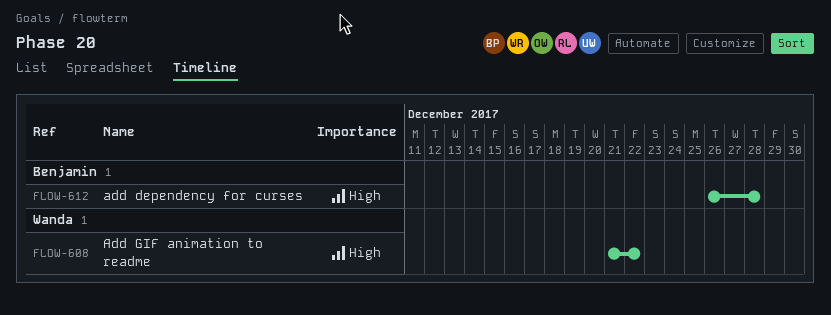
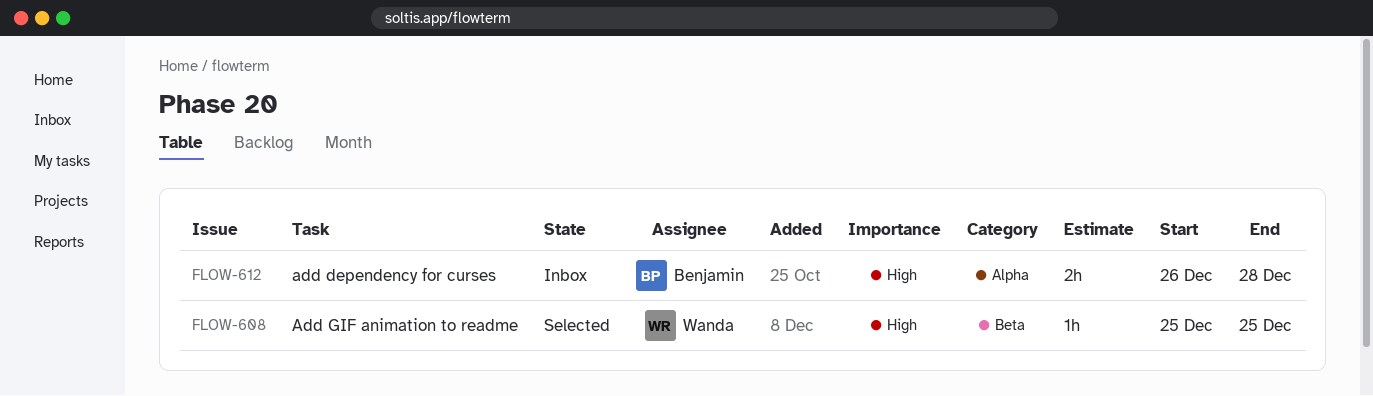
FLOW-608, start: Dec 21 -> Dec 25
FLOW-608, due: Dec 22 -> Dec 25

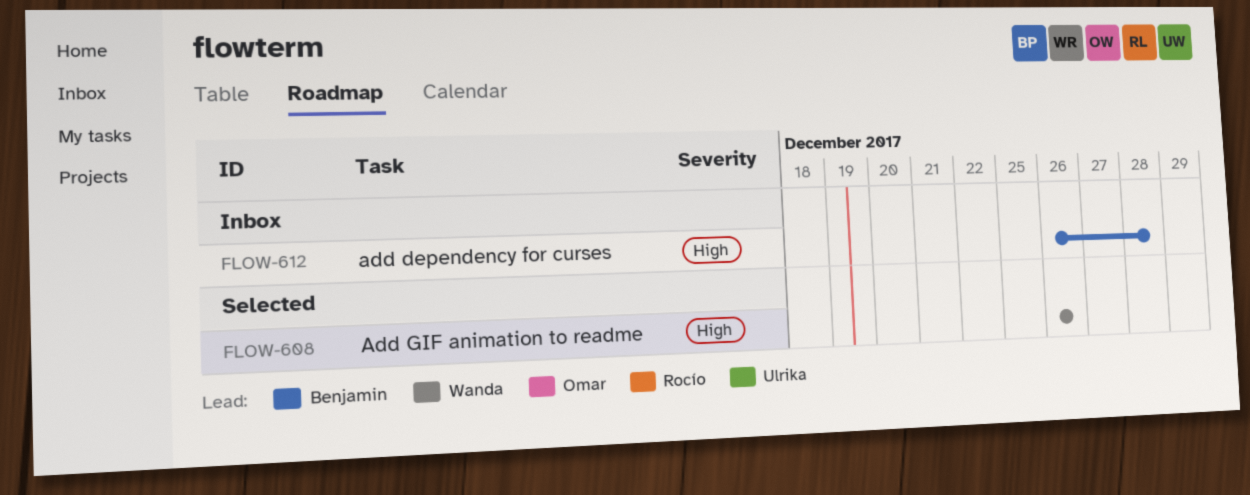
FLOW-608, start: Dec 25 -> Dec 26
FLOW-608, due: Dec 25 -> Dec 26

